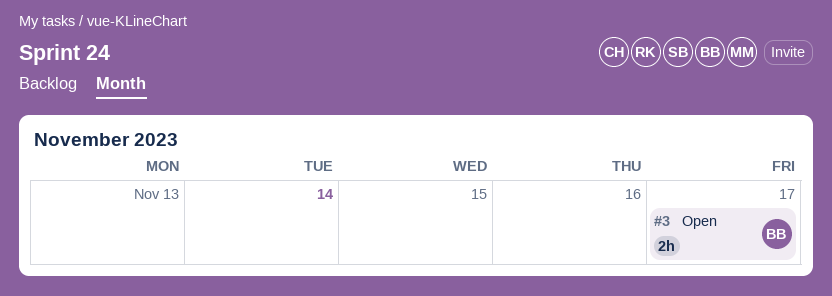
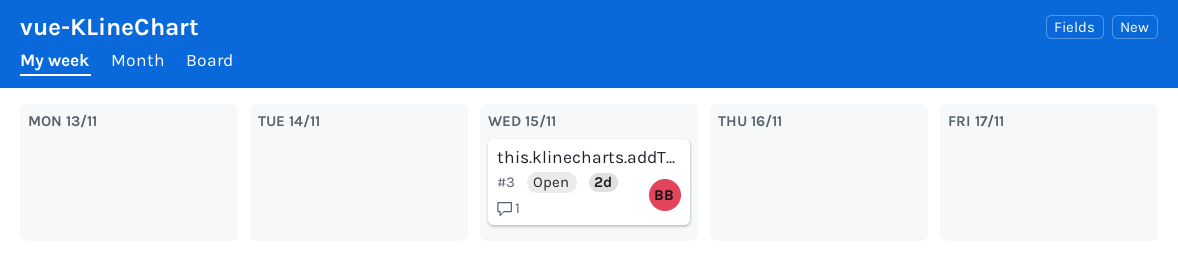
#3, estimate: 2h -> 2d
#3, due: Nov 17 -> Nov 15

